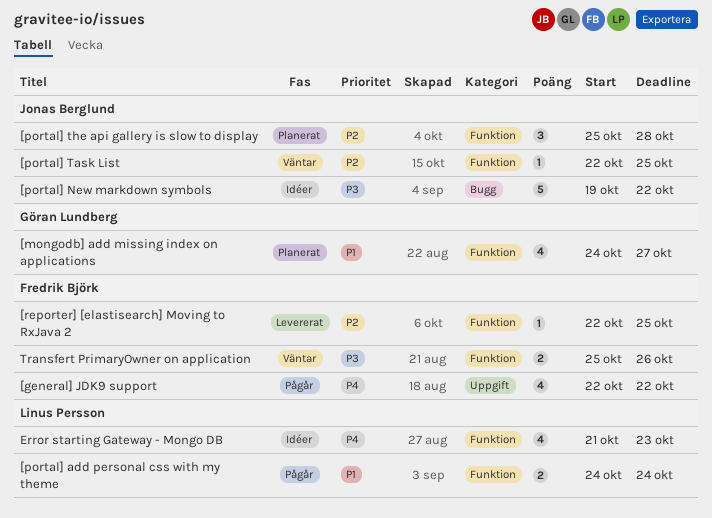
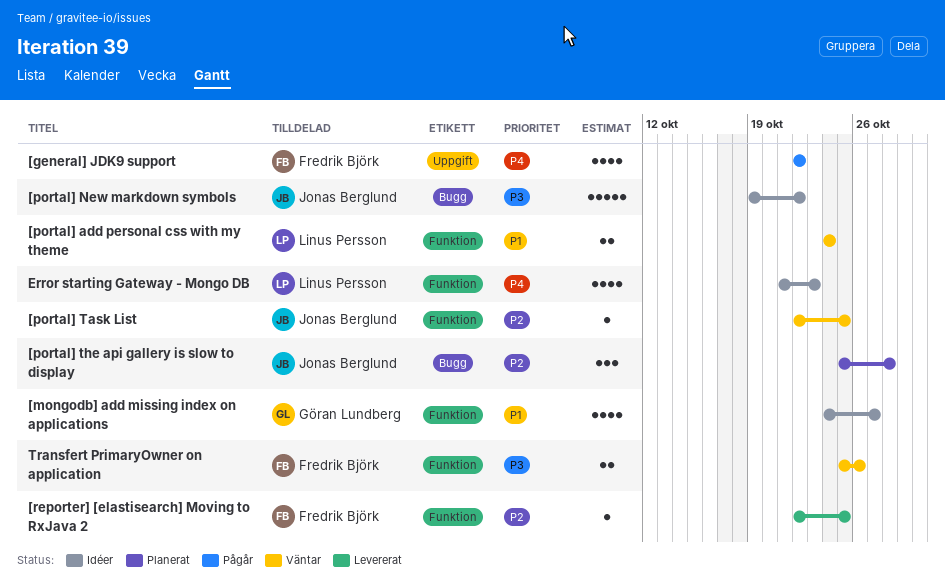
[mongodb] add missing index on applications, status: Planerat -> Idéer
[portal] add personal css with my theme, status: Pågår -> Väntar
[portal] the api gallery is slow to display, label: Funktion -> Bugg

